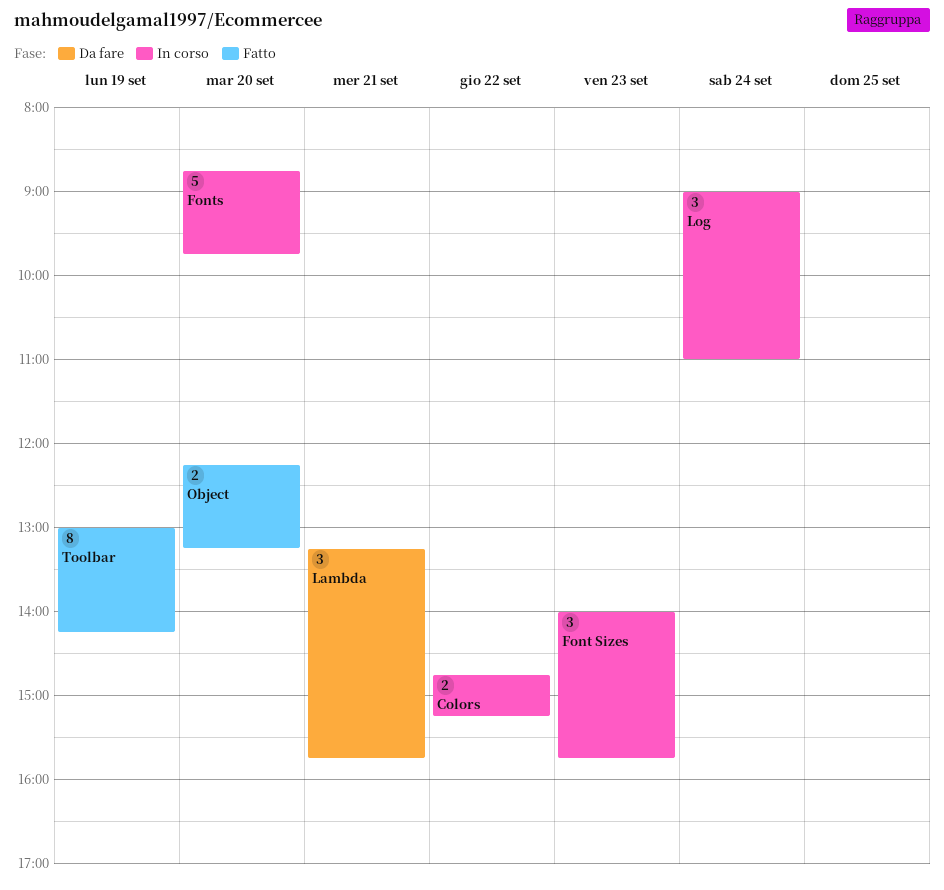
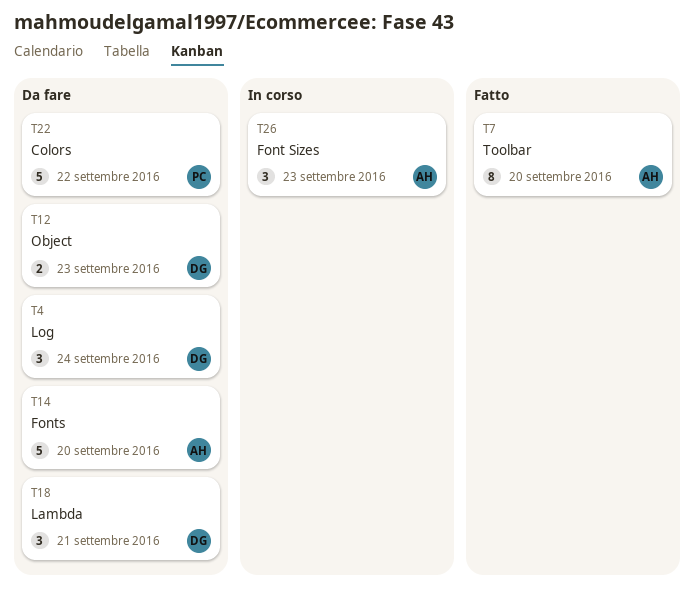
Colors, status: In corso -> Da fare
Colors, estimate: 2 -> 5
Fonts, status: In corso -> Da fare
Log, status: In corso -> Da fare
Object, status: Fatto -> Da fare
Object, day: Sep 20 -> Sep 23
Toolbar, day: Sep 19 -> Sep 20

